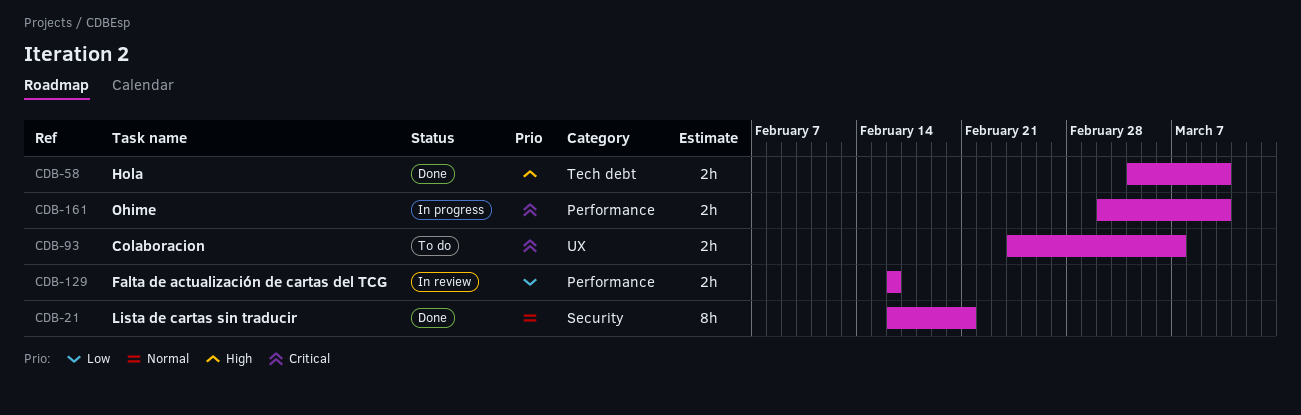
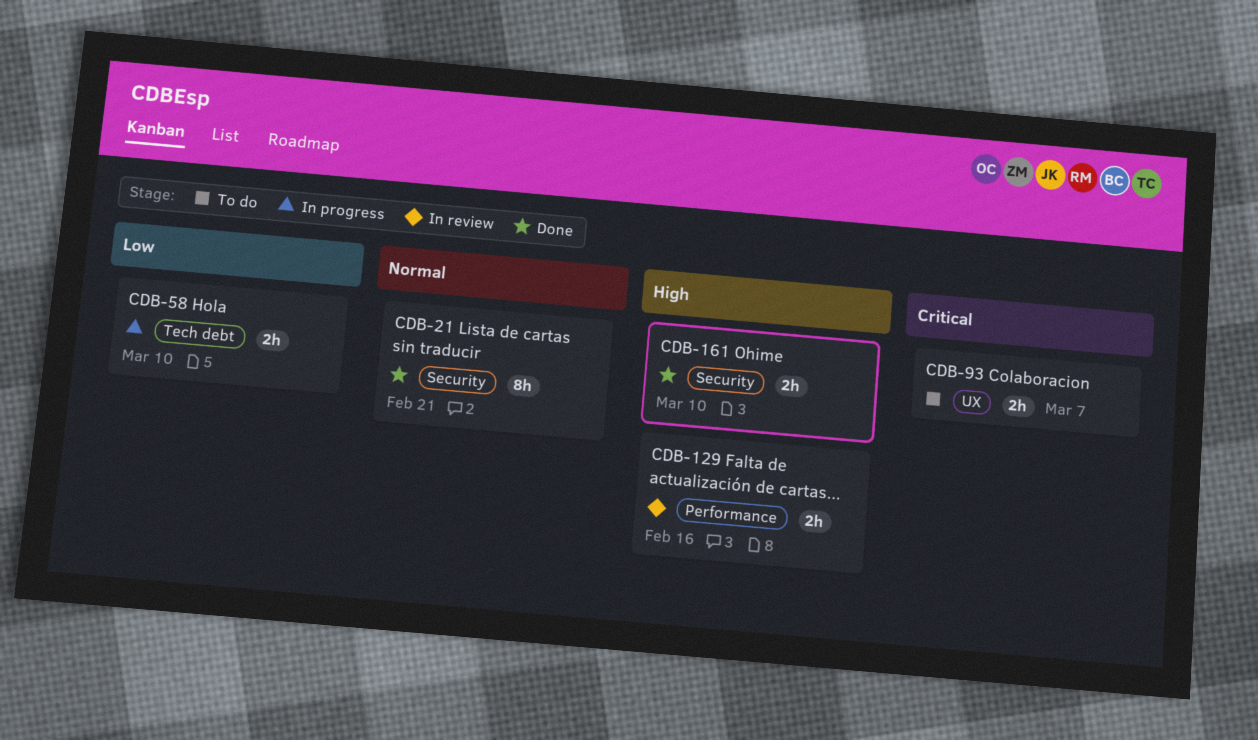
CDB-58, status: Done -> In progress
CDB-58, priority: High -> Low
CDB-129, priority: Low -> High
CDB-161, status: In progress -> Done
CDB-161, priority: Critical -> High
CDB-161, label: Performance -> Security

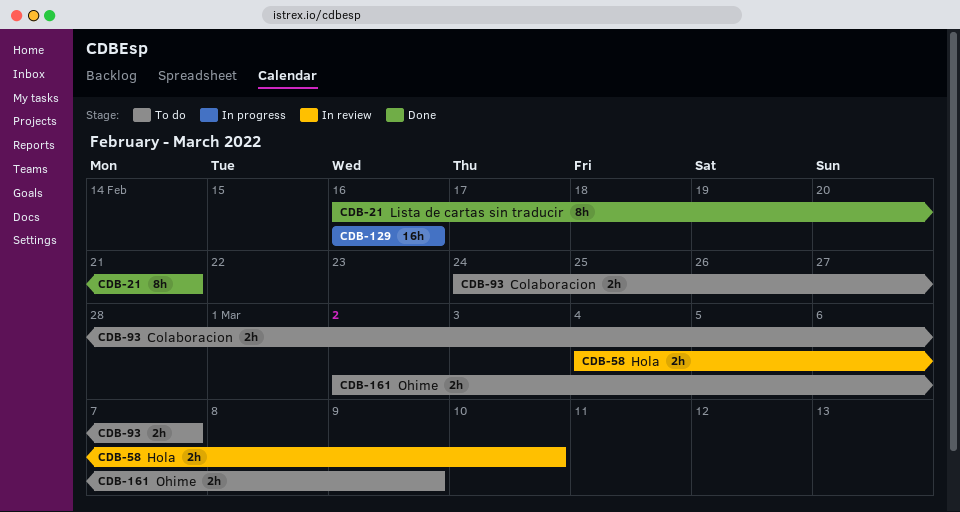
CDB-58, status: In progress -> In review
CDB-129, status: In review -> In progress
CDB-129, estimate: 2h -> 16h
CDB-161, status: Done -> To do
CDB-161, due: Mar 10 -> Mar 9

